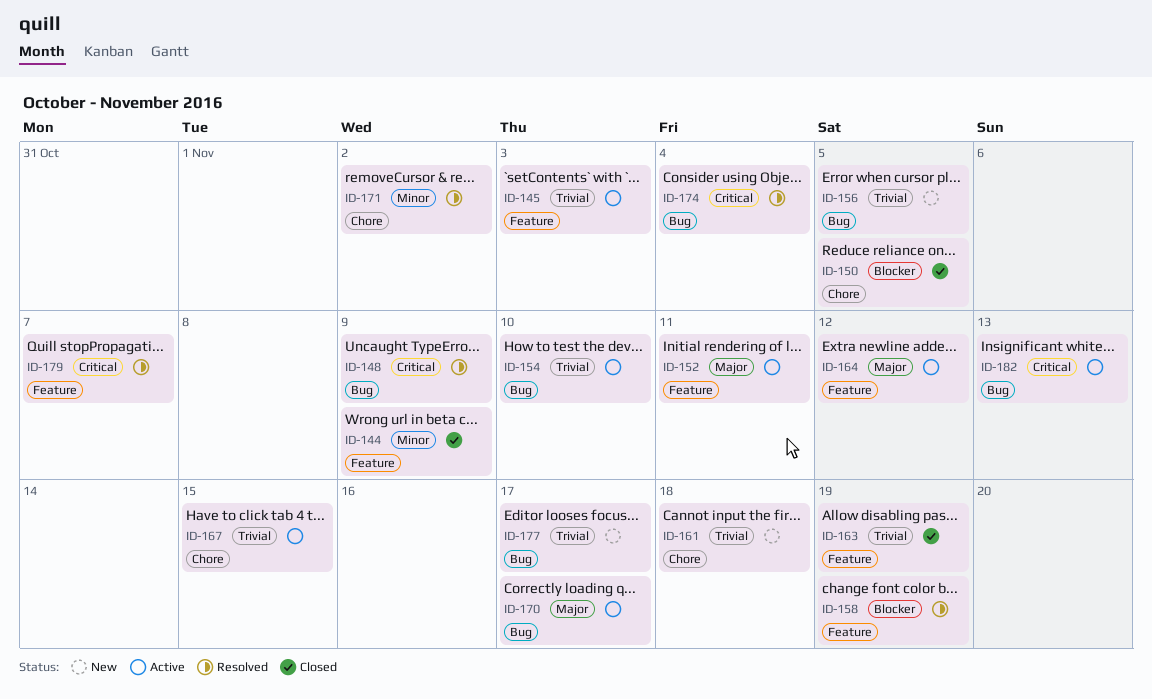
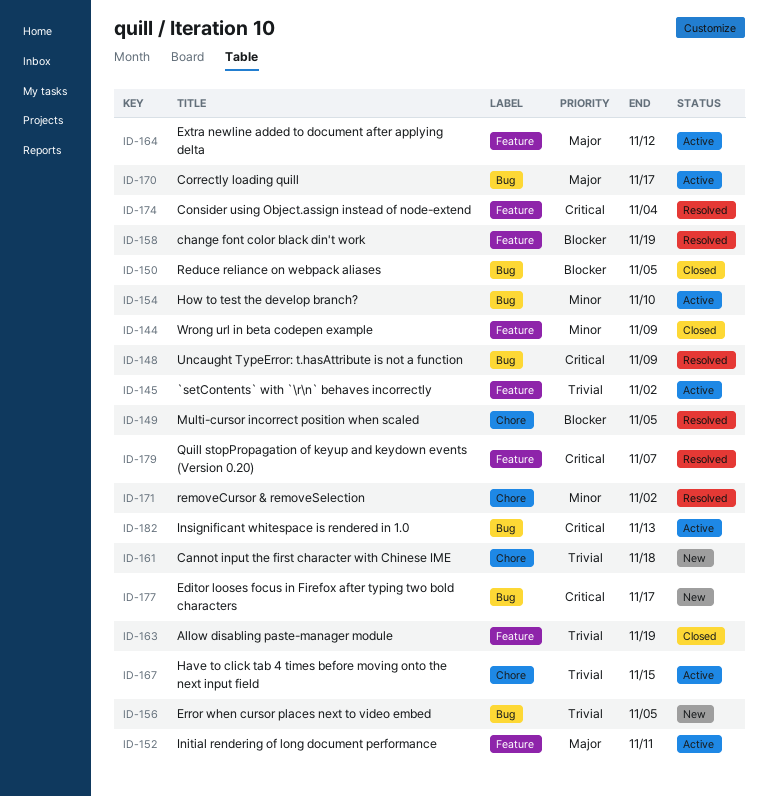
ID-145, due: Nov 3 -> Nov 2
ID-149: none -> present
ID-150, label: Chore -> Bug
ID-154, priority: Trivial -> Minor
ID-174, label: Bug -> Feature
ID-177, priority: Trivial -> Critical

